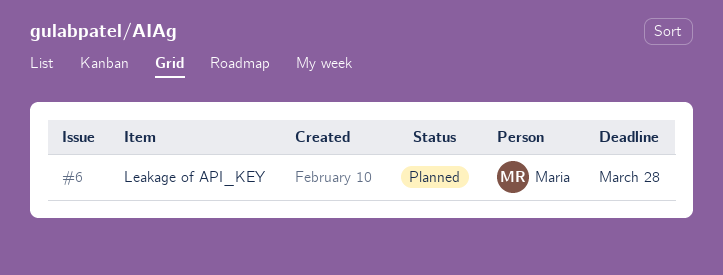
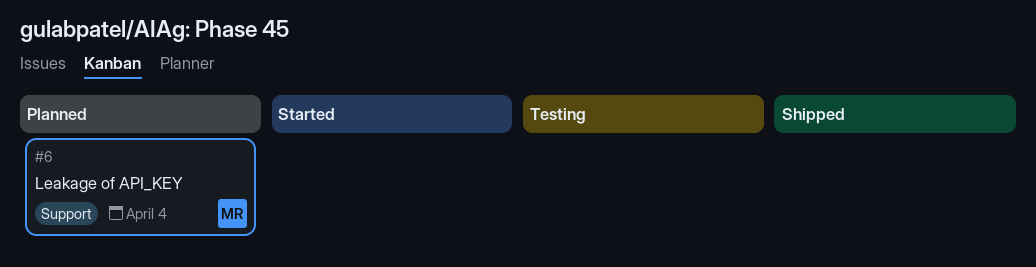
#6, due: Mar 28 -> Apr 4

